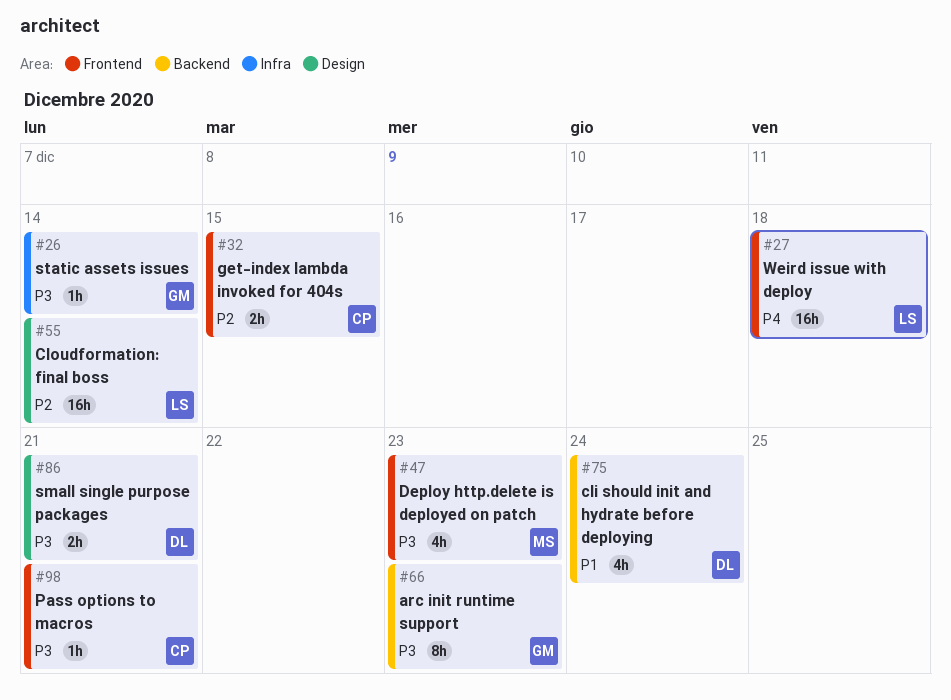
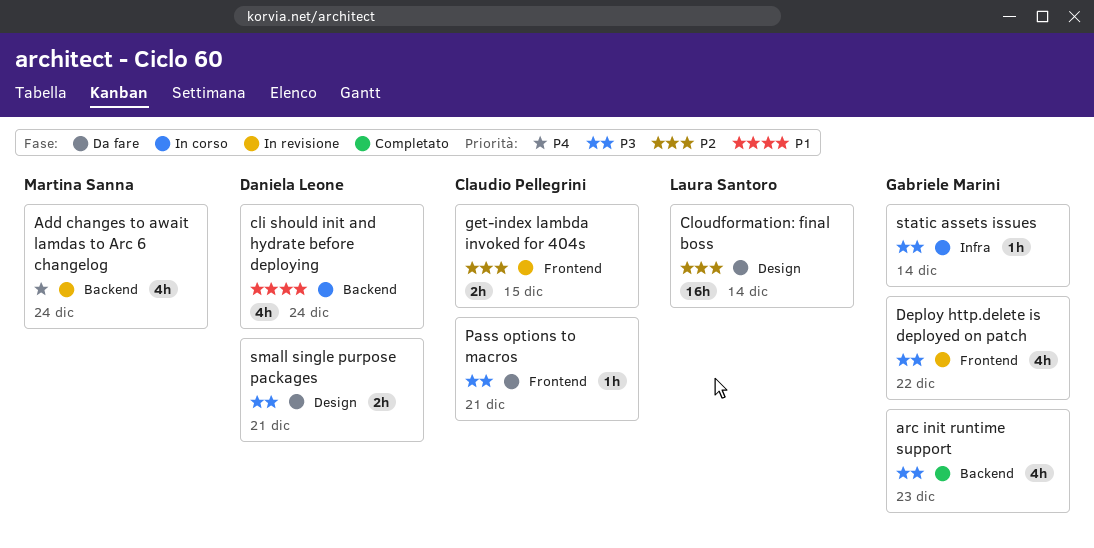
Add changes to await lamdas to Arc 6 changelog: none -> present
arc init runtime support, estimate: 8h -> 4h
Deploy http.delete is deployed on patch, owner: Martina Sanna -> Gabriele Marini
Deploy http.delete is deployed on patch, due: Dec 23 -> Dec 22
Weird issue with deploy: present -> none

